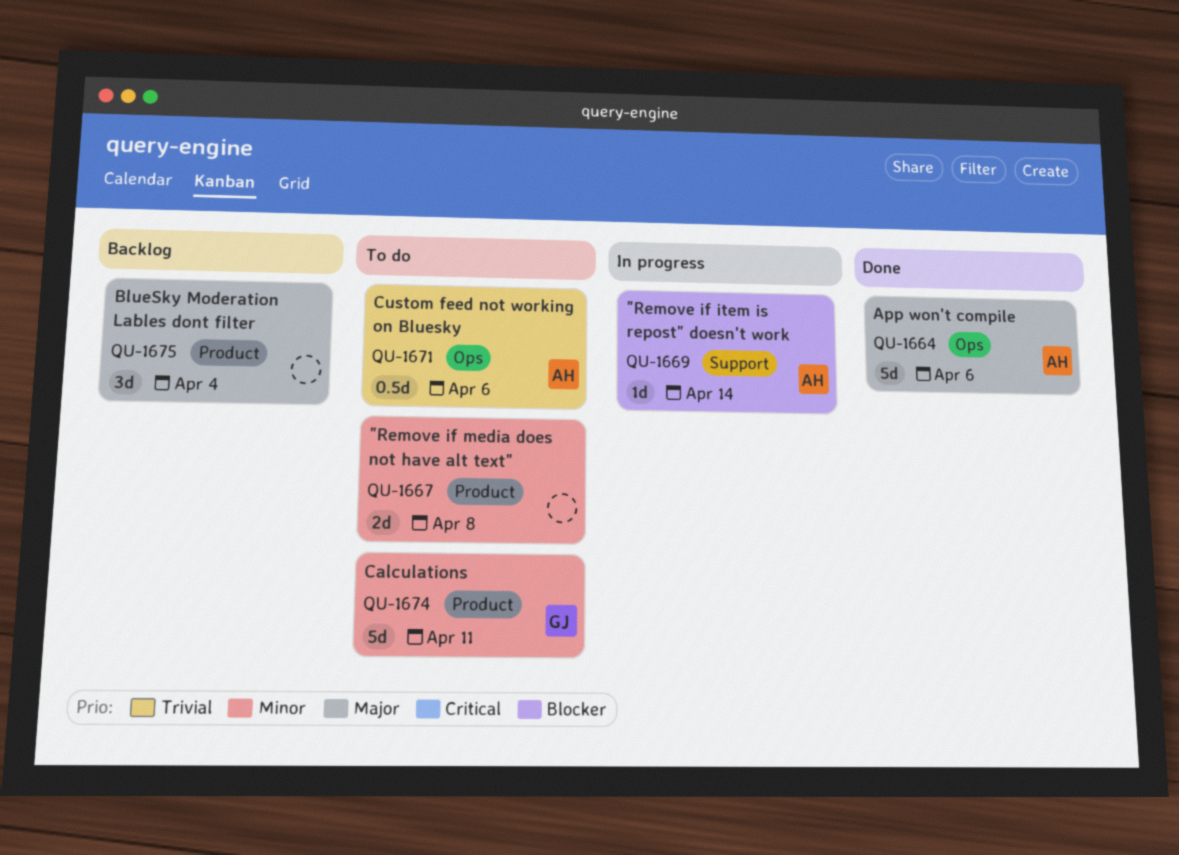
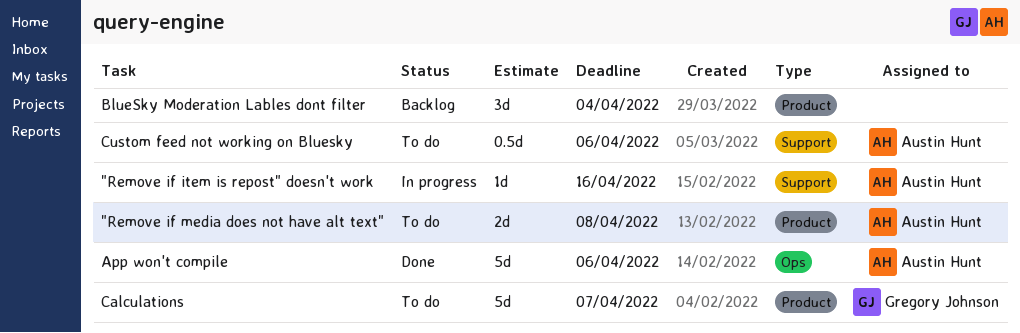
"Remove if item is repost" doesn't work, due: Apr 14 -> Apr 16
"Remove if media does not have alt text", owner: none -> Austin Hunt
Calculations, due: Apr 11 -> Apr 7
Custom feed not working on Bluesky, label: Ops -> Support

